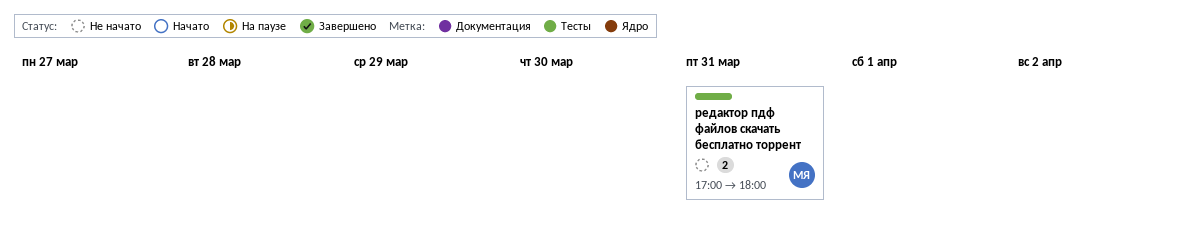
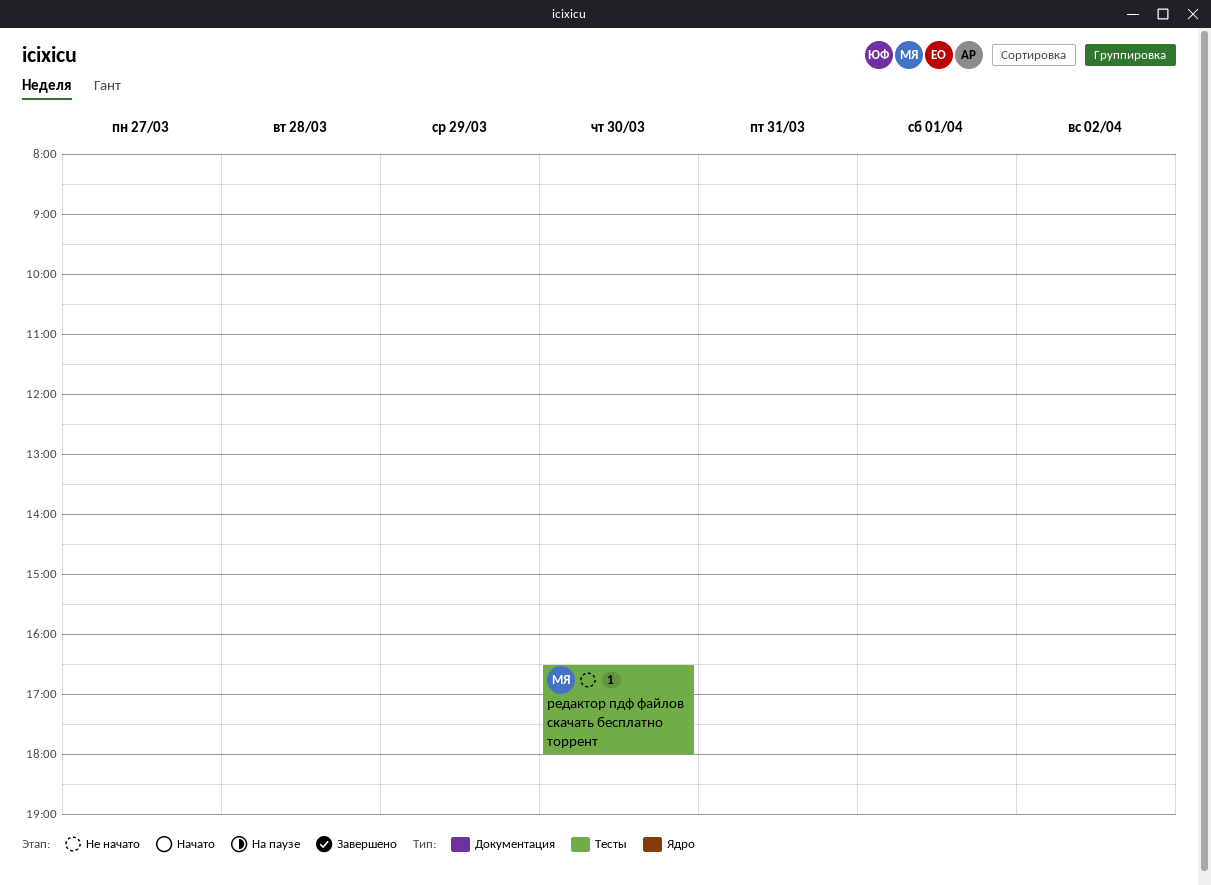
редактор пдф файлов скачать бесплатно торрент, estimate: 2 -> 1
редактор пдф файлов скачать бесплатно торрент, day: Mar 31 -> Mar 30
редактор пдф файлов скачать бесплатно торрент, begins: 17:00 -> 16:30

